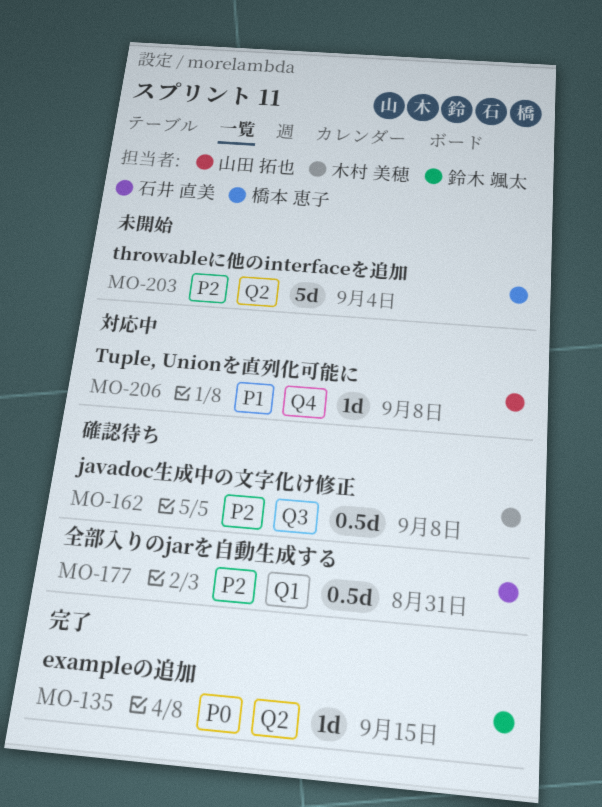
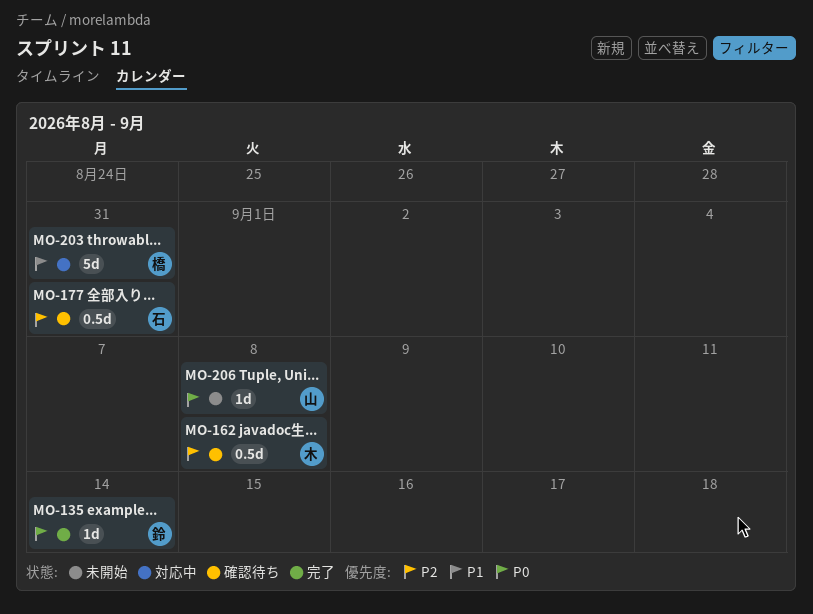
MO-135, due: Sep 15 -> Sep 14
MO-203, status: 未開始 -> 対応中
MO-203, priority: P2 -> P1
MO-203, due: Sep 4 -> Aug 31
MO-206, status: 対応中 -> 未開始
MO-206, priority: P1 -> P0

